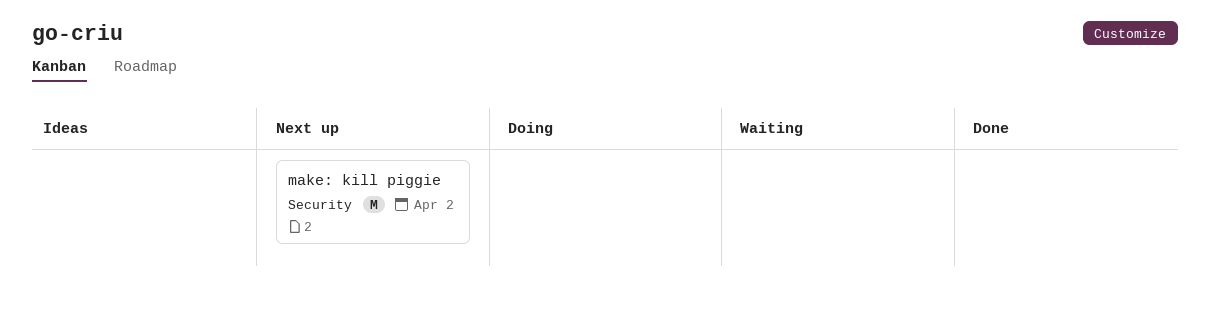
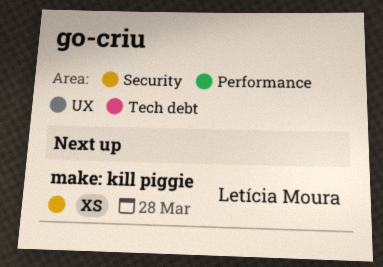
make: kill piggie, estimate: M -> XS
make: kill piggie, due: Apr 2 -> Mar 28

